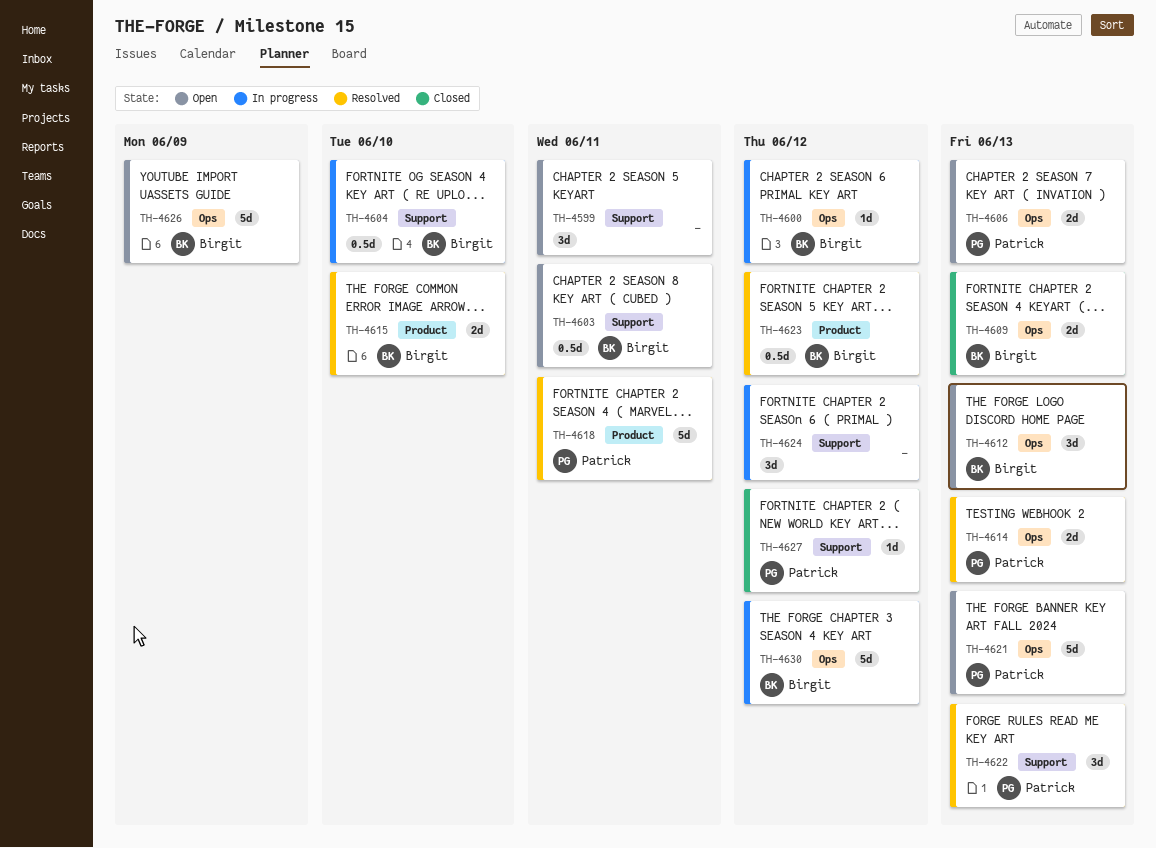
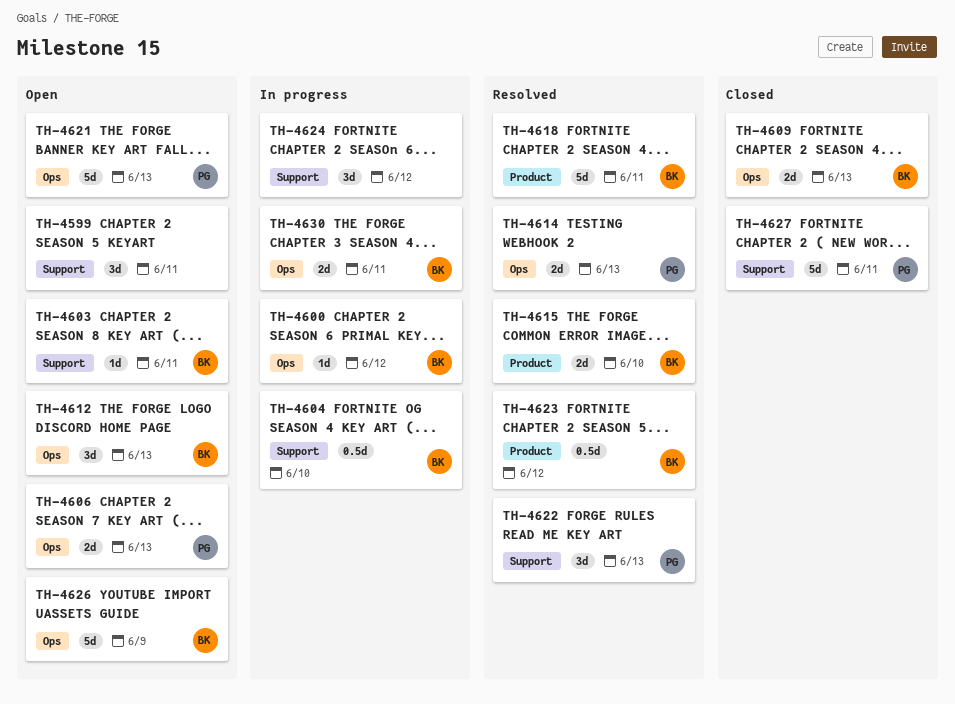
TH-4603, estimate: 0.5d -> 1d
TH-4618, owner: Patrick -> Birgit
TH-4627, estimate: 1d -> 5d
TH-4627, due: Jun 12 -> Jun 11
TH-4630, estimate: 5d -> 2d
TH-4630, due: Jun 12 -> Jun 11

